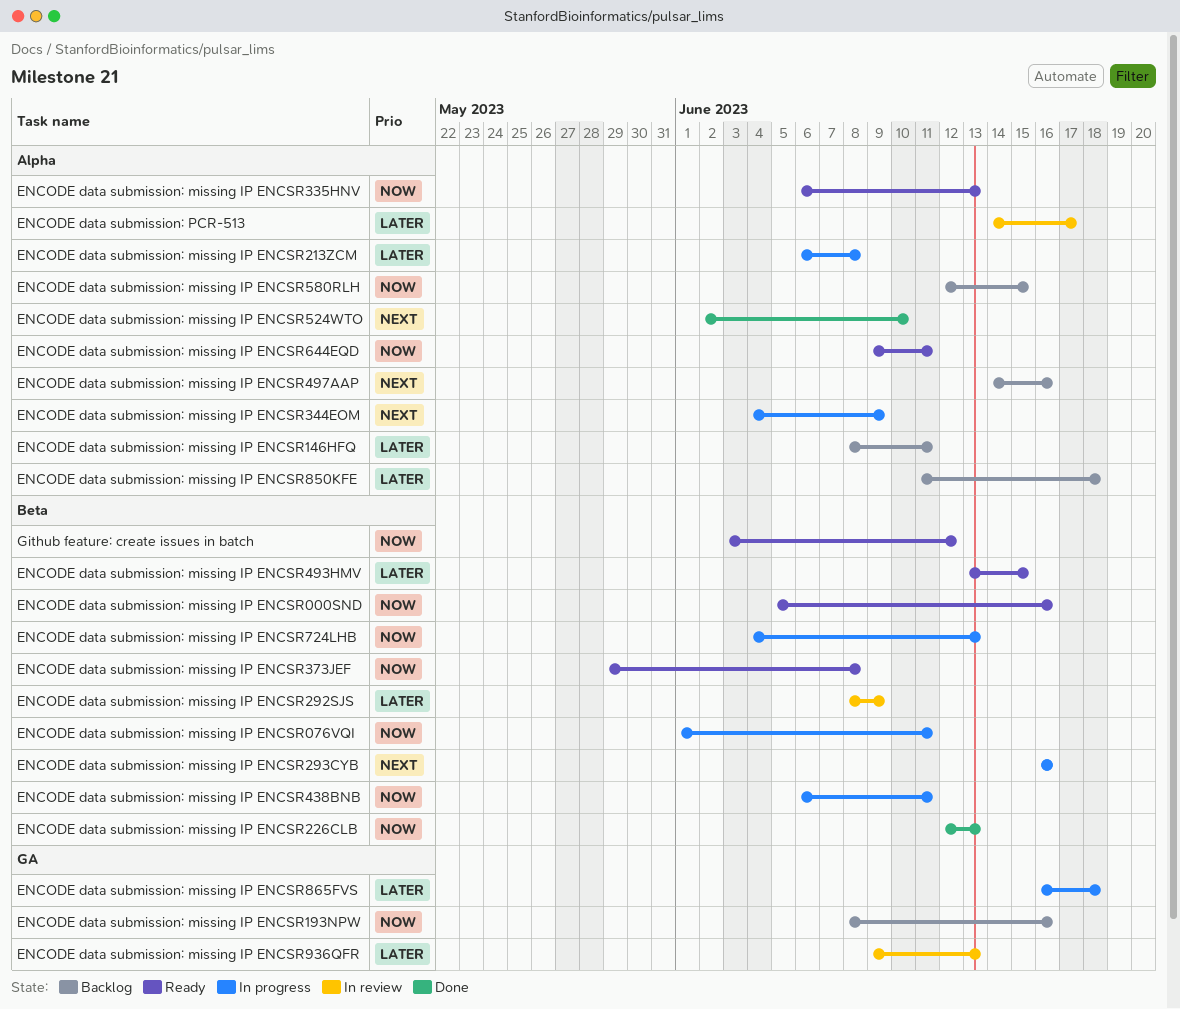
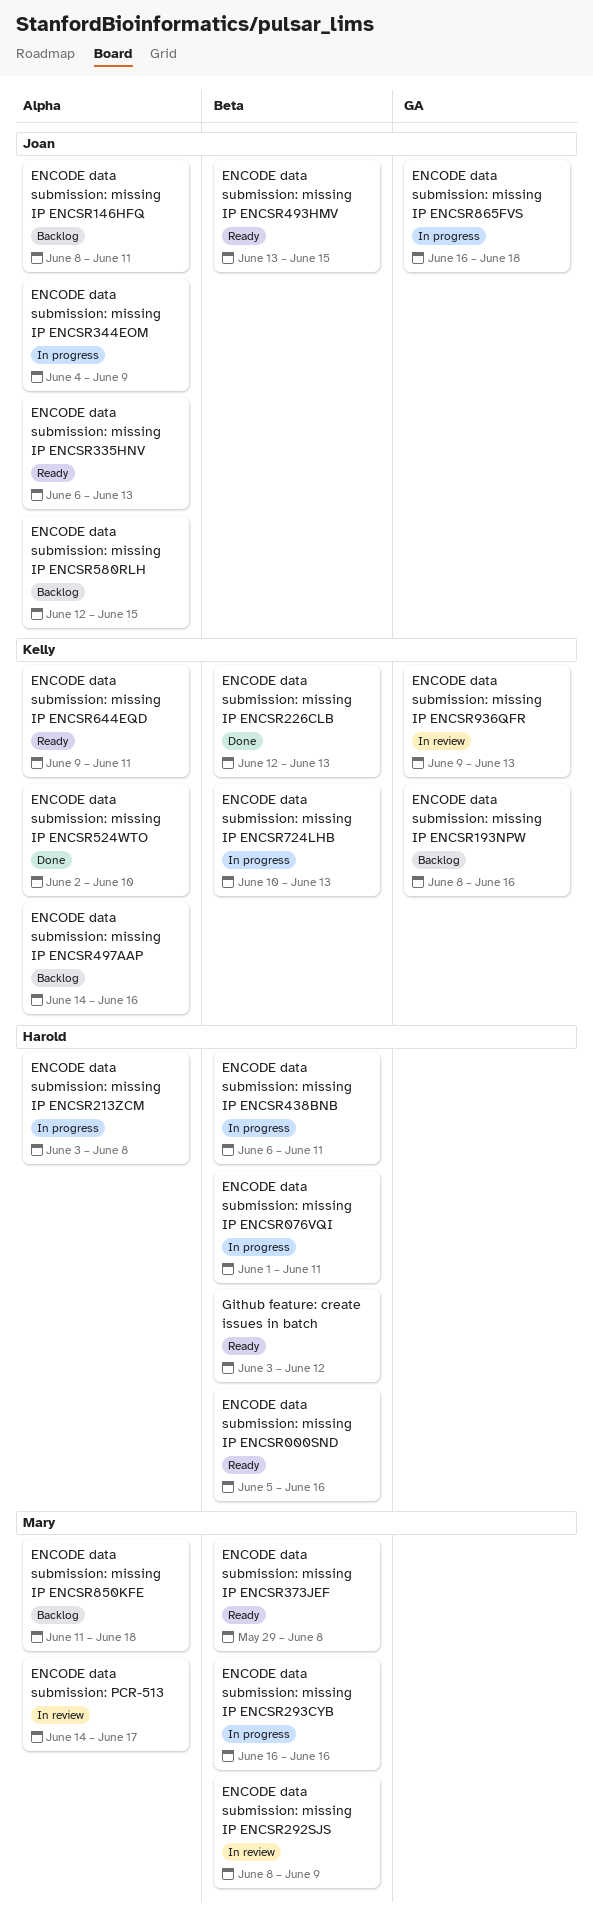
ENCODE data submission: missing IP ENCSR213ZCM, start: Jun 6 -> Jun 3
ENCODE data submission: missing IP ENCSR724LHB, start: Jun 4 -> Jun 10

